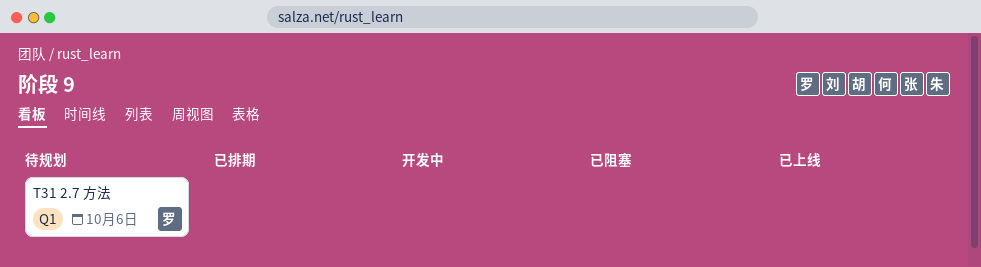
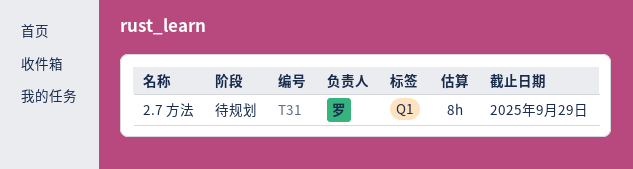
T31, due: Oct 6 -> Sep 29

